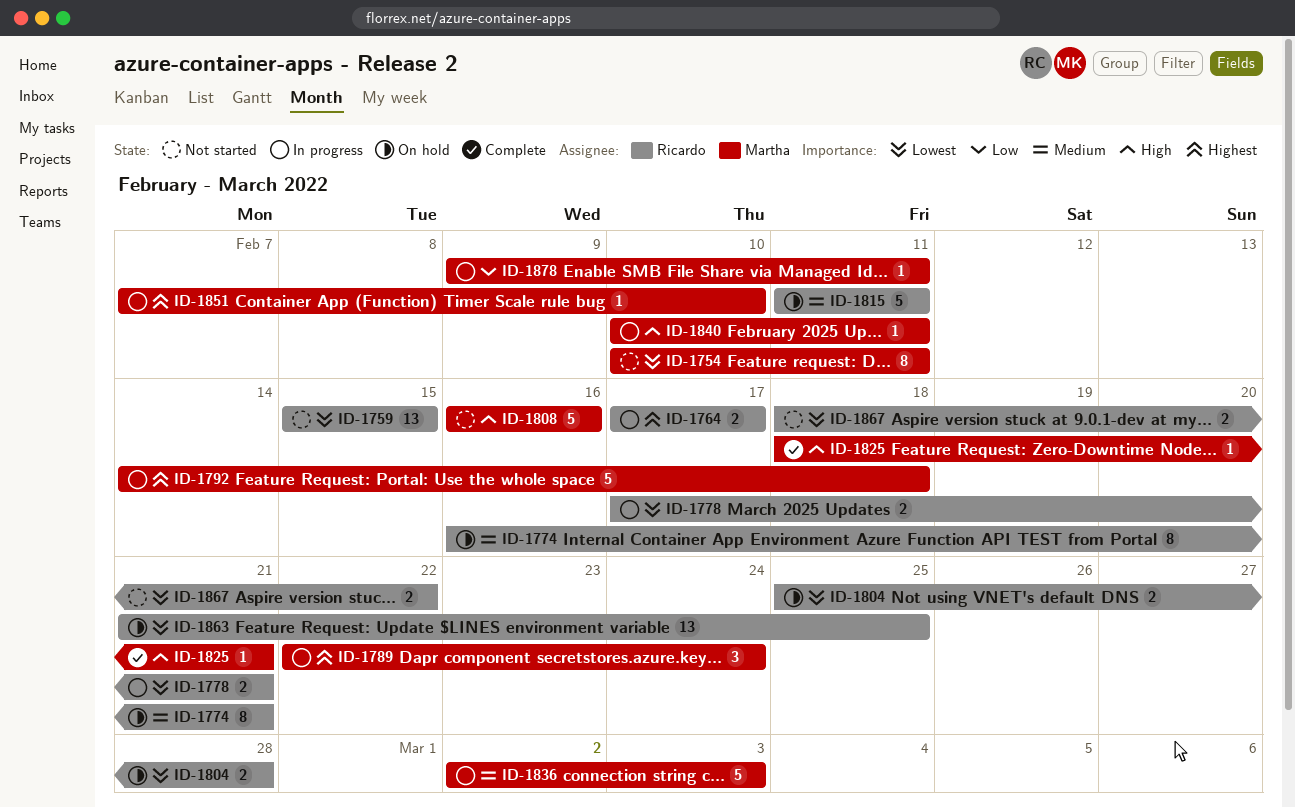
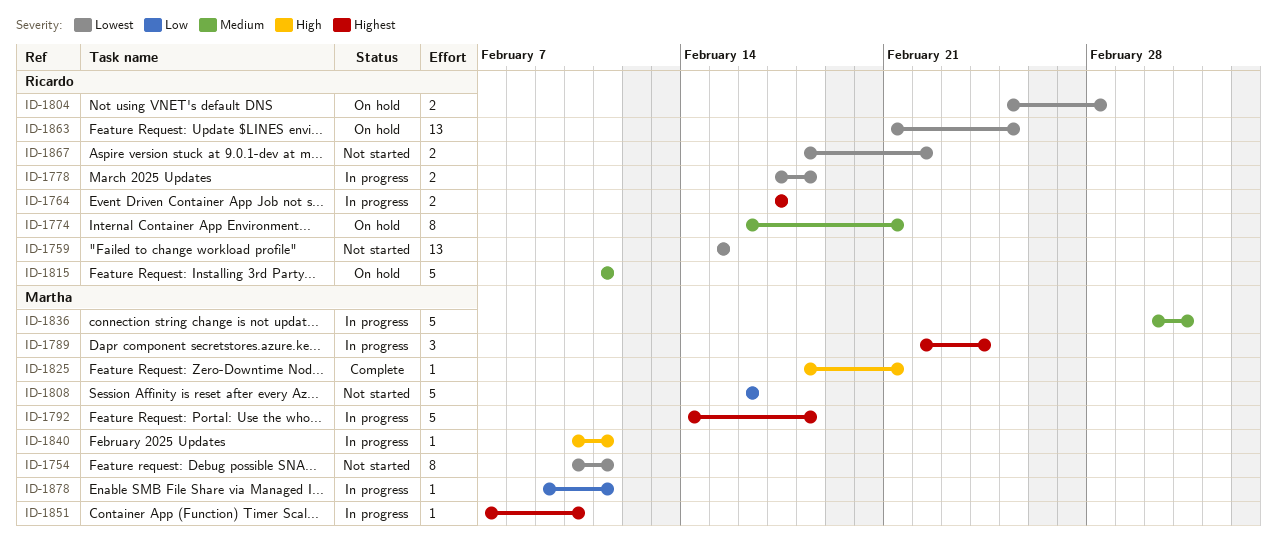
ID-1778, due: Feb 21 -> Feb 18
ID-1808, priority: High -> Low

